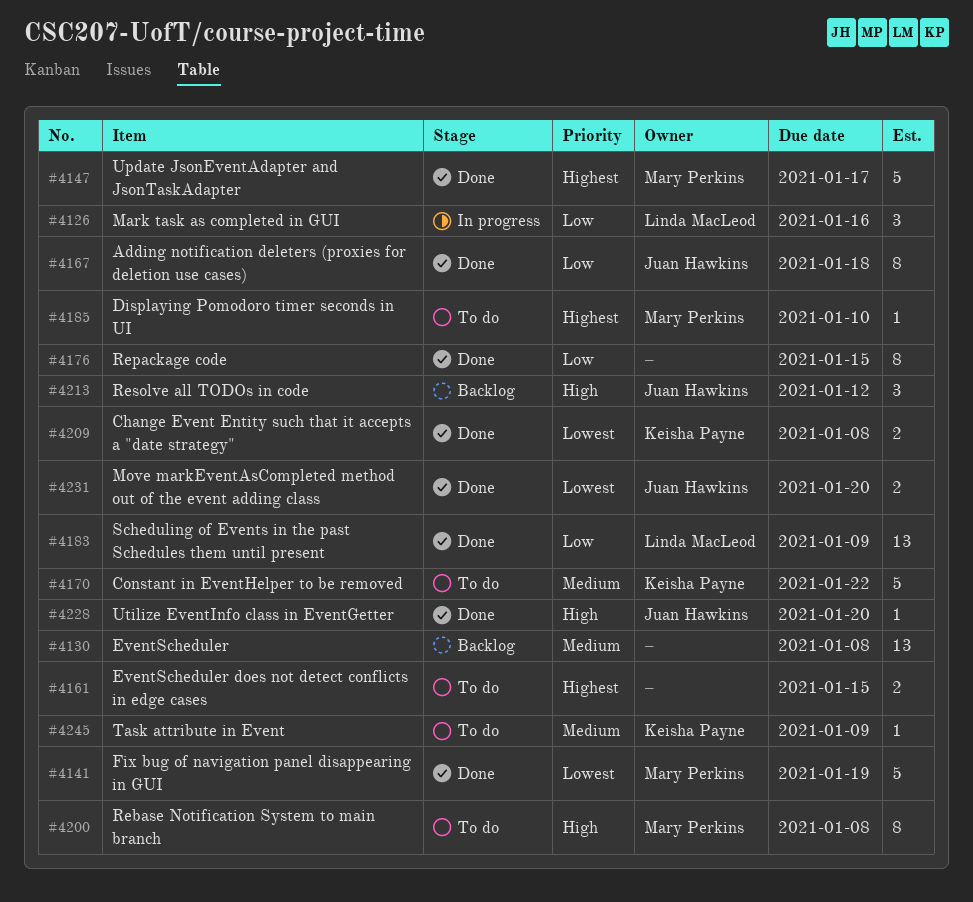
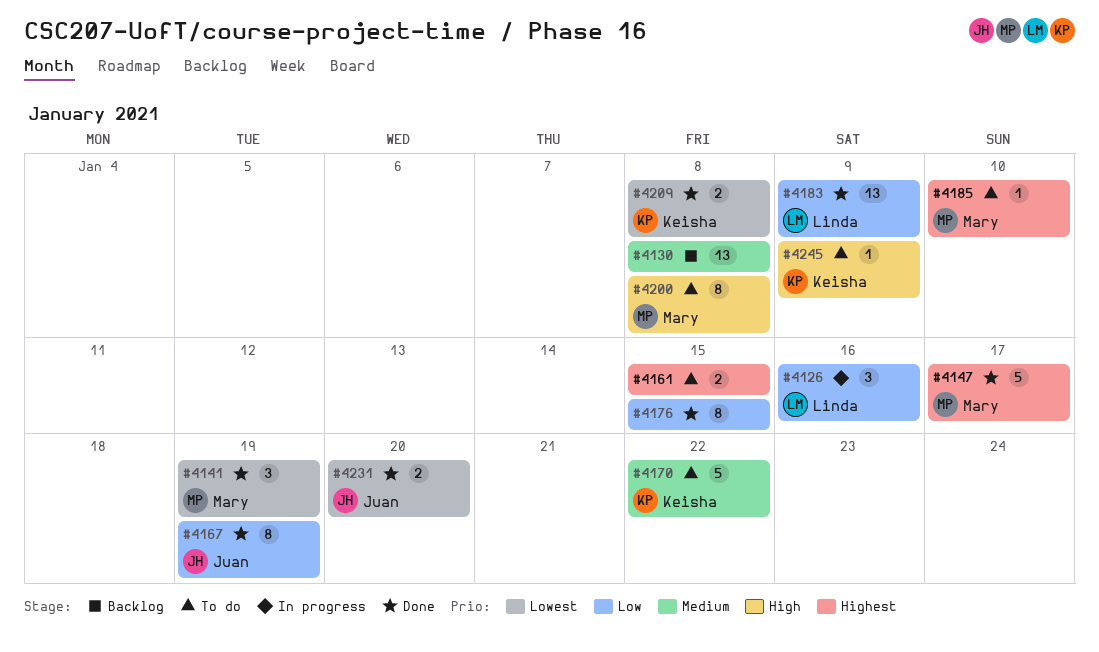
#4141, estimate: 5 -> 3
#4167, due: Jan 18 -> Jan 19
#4213: present -> none
#4228: present -> none
#4245, priority: Medium -> High

